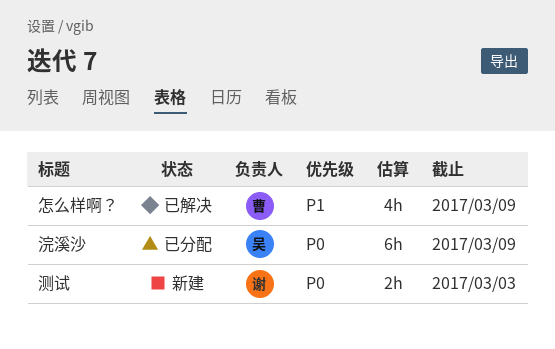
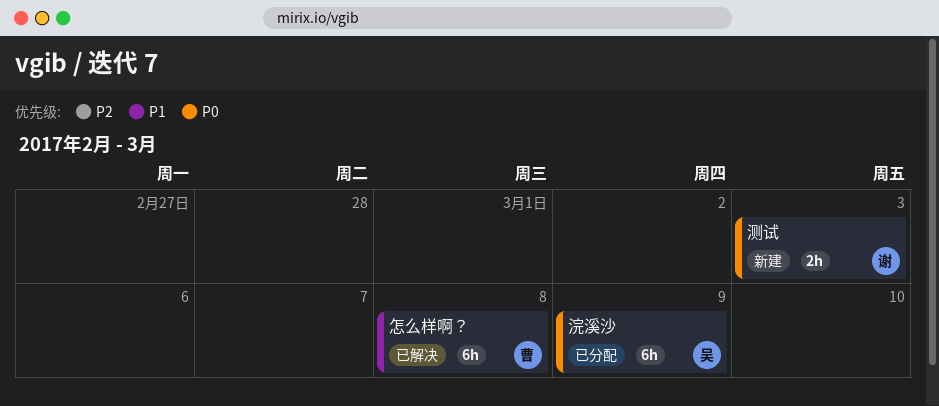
怎么样啊？, estimate: 4h -> 6h
怎么样啊？, due: Mar 9 -> Mar 8

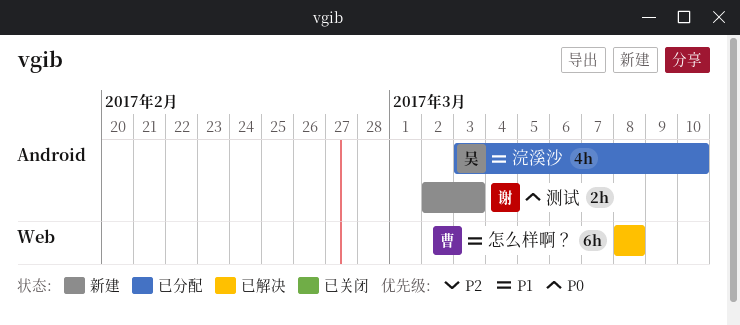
浣溪沙, priority: P0 -> P1
浣溪沙, estimate: 6h -> 4h
浣溪沙, due: Mar 9 -> Mar 10

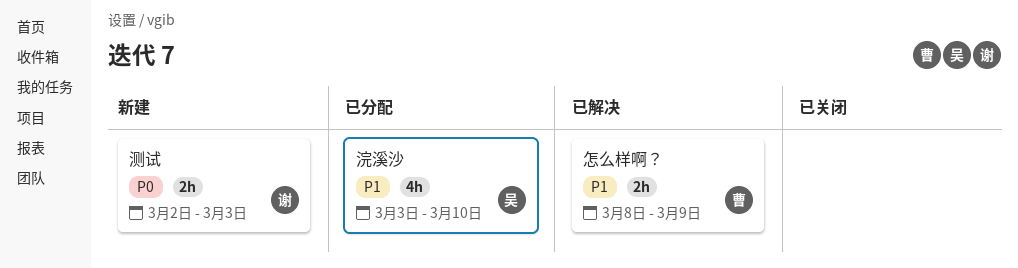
怎么样啊？, estimate: 6h -> 2h
怎么样啊？, due: Mar 8 -> Mar 9

